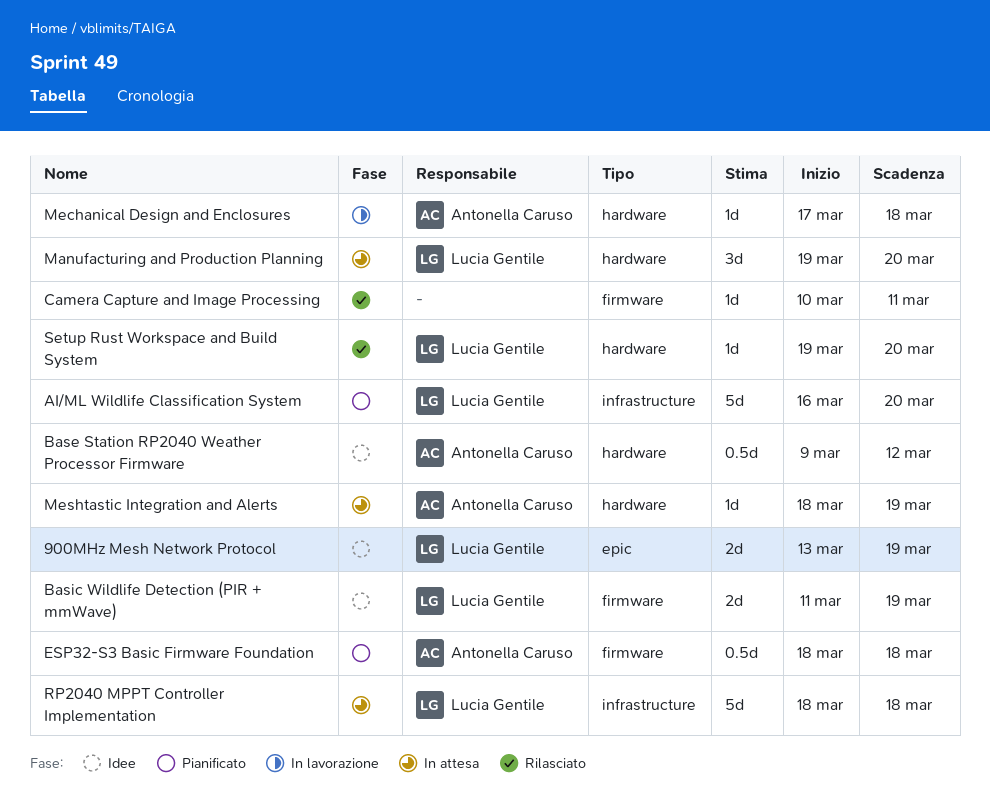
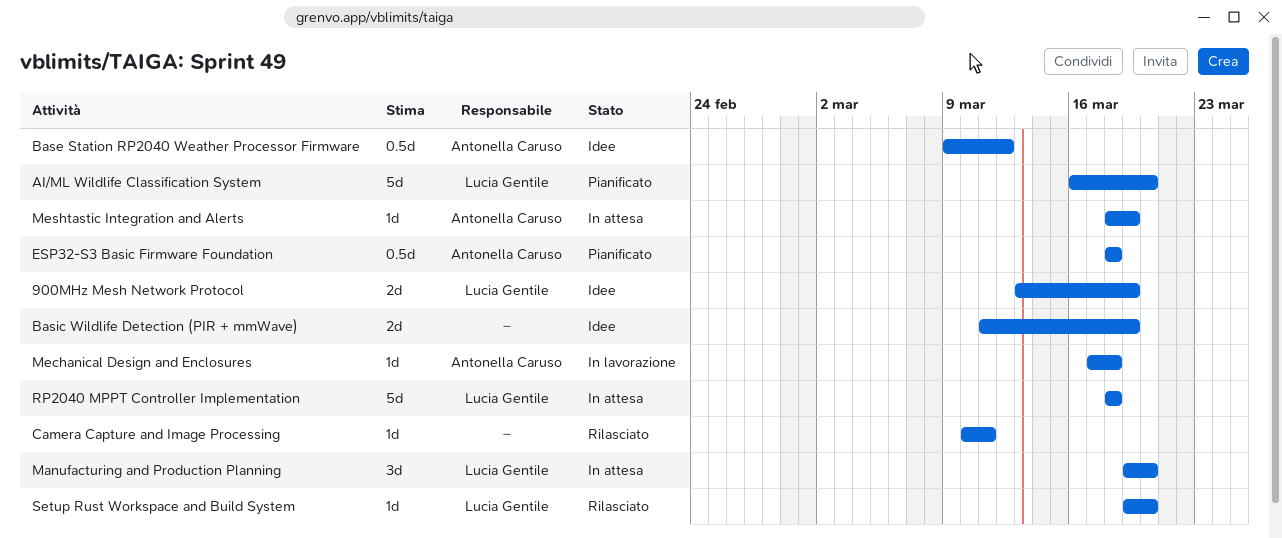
Basic Wildlife Detection (PIR + mmWave), owner: Lucia Gentile -> none

